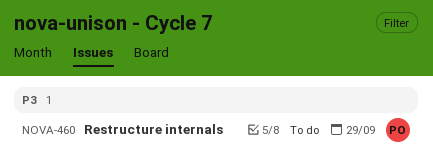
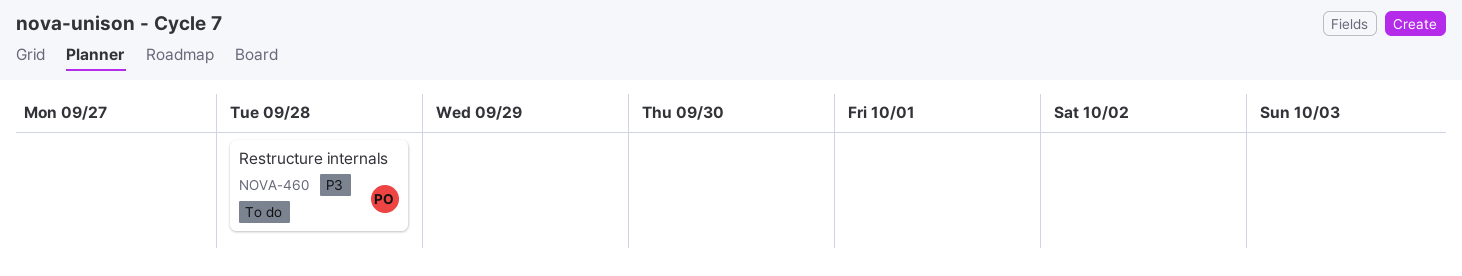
NOVA-460, due: Sep 29 -> Sep 28

